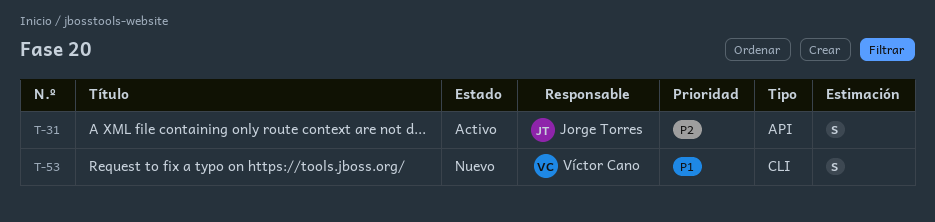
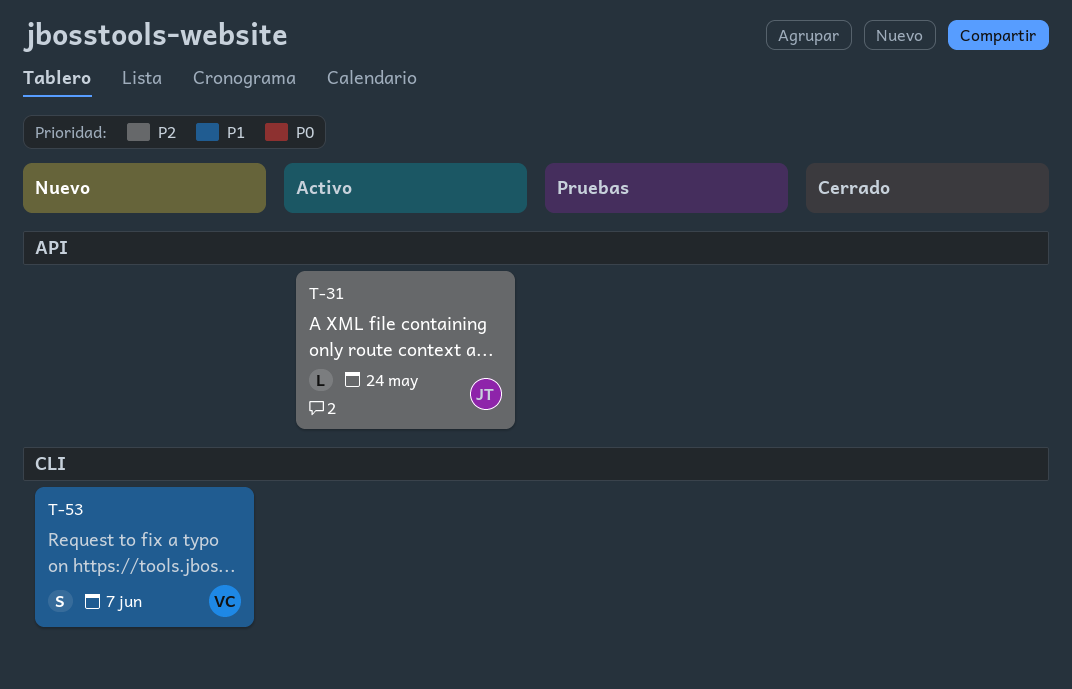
T-31, estimate: S -> L

